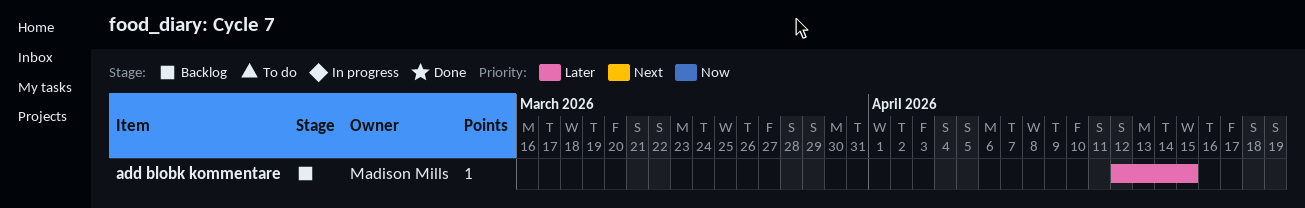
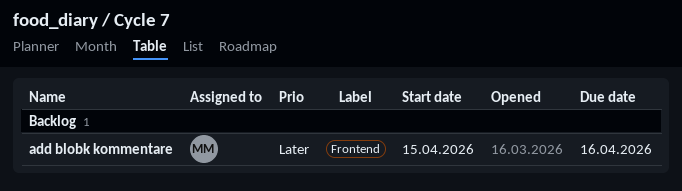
add blobk kommentare, start: Apr 12 -> Apr 15
add blobk kommentare, due: Apr 15 -> Apr 16

